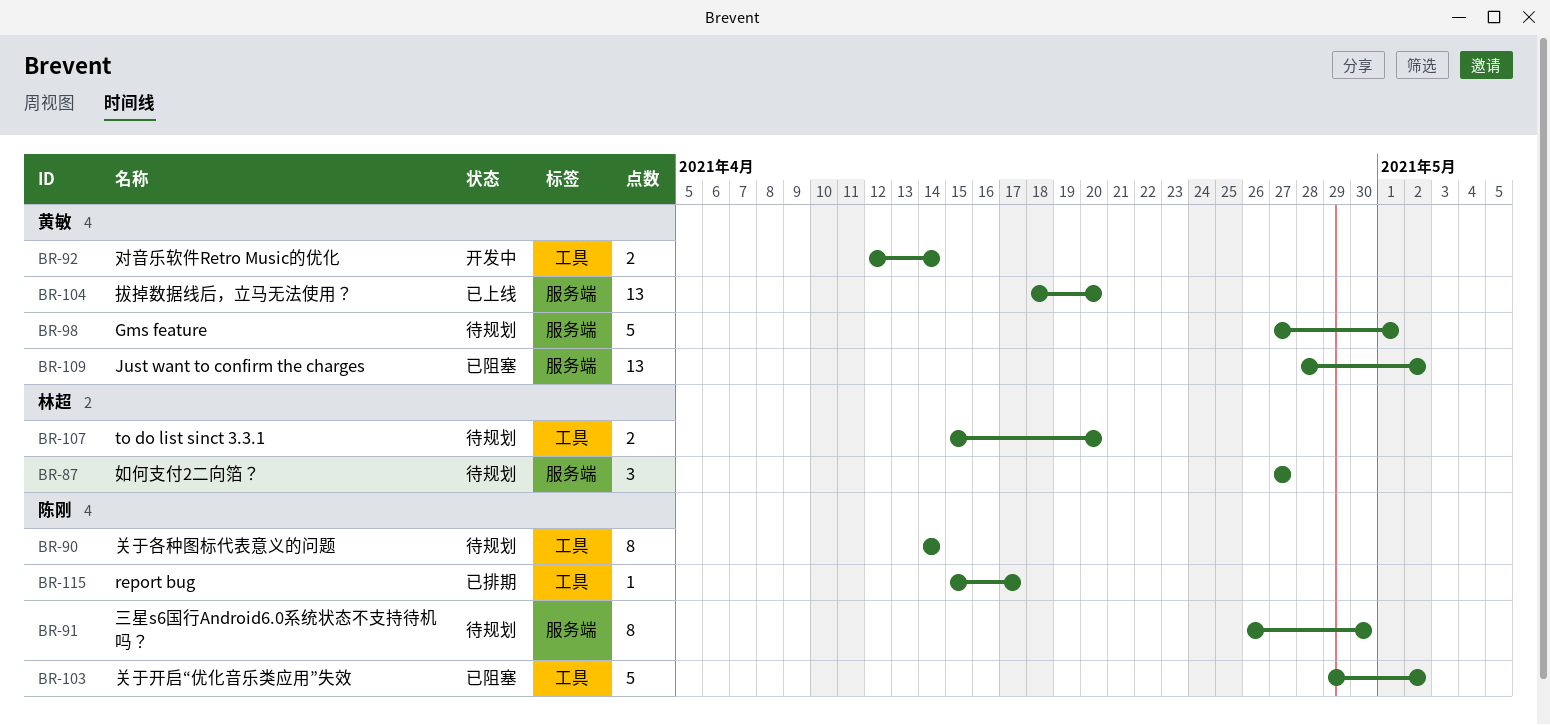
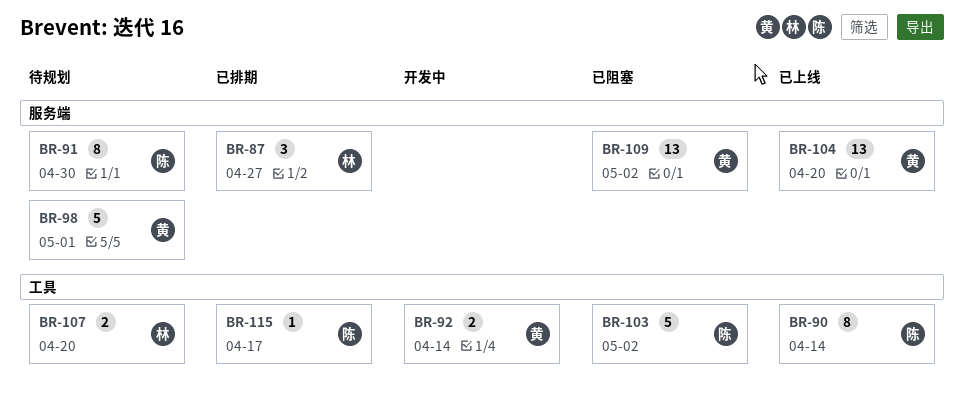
BR-87, status: 待规划 -> 已排期
BR-90, status: 待规划 -> 已上线

